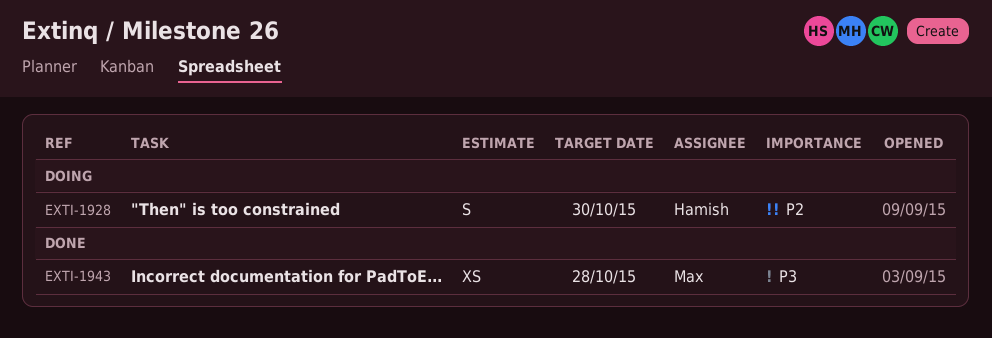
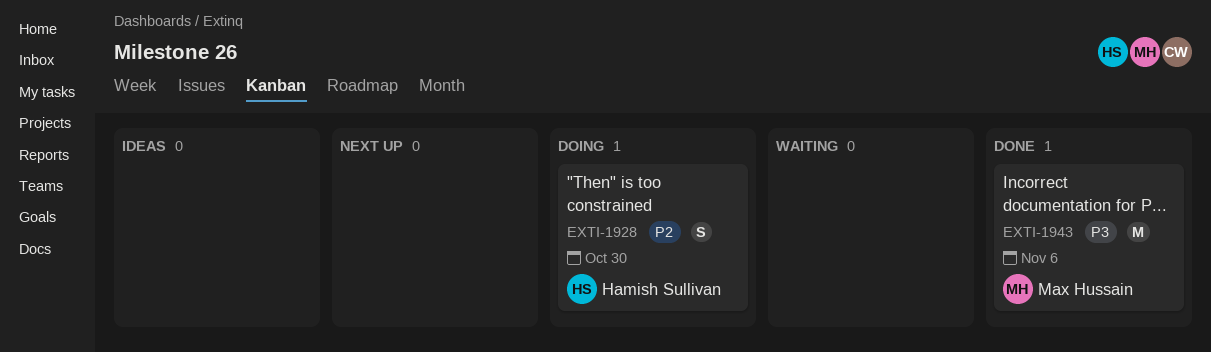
EXTI-1943, estimate: XS -> M
EXTI-1943, due: Oct 28 -> Nov 6

